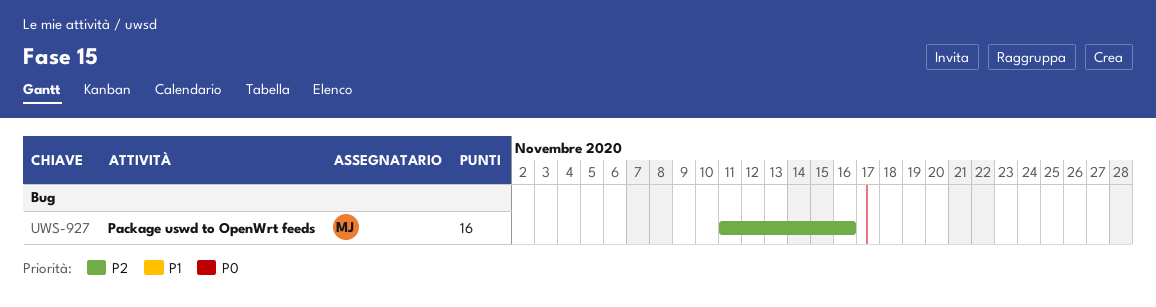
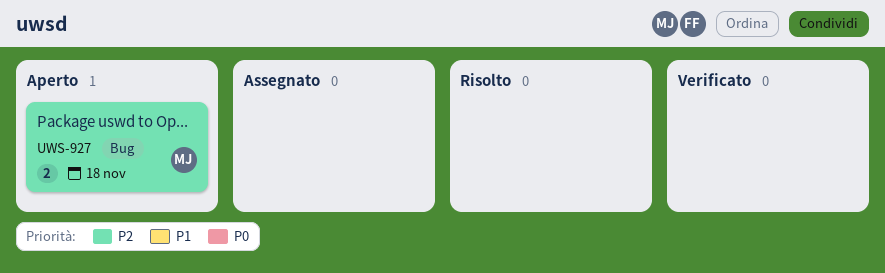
UWS-927, estimate: 16 -> 2
UWS-927, due: Nov 16 -> Nov 18

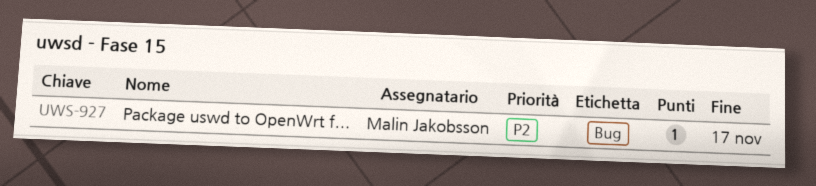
UWS-927, estimate: 2 -> 1
UWS-927, due: Nov 18 -> Nov 17

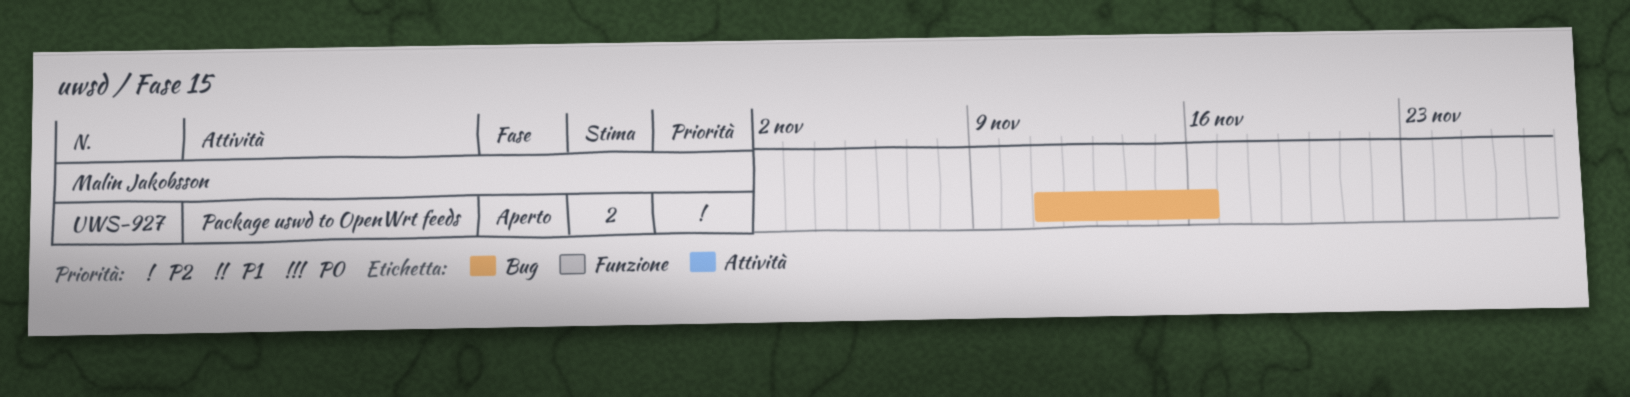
UWS-927, estimate: 1 -> 2
UWS-927, due: Nov 17 -> Nov 16

